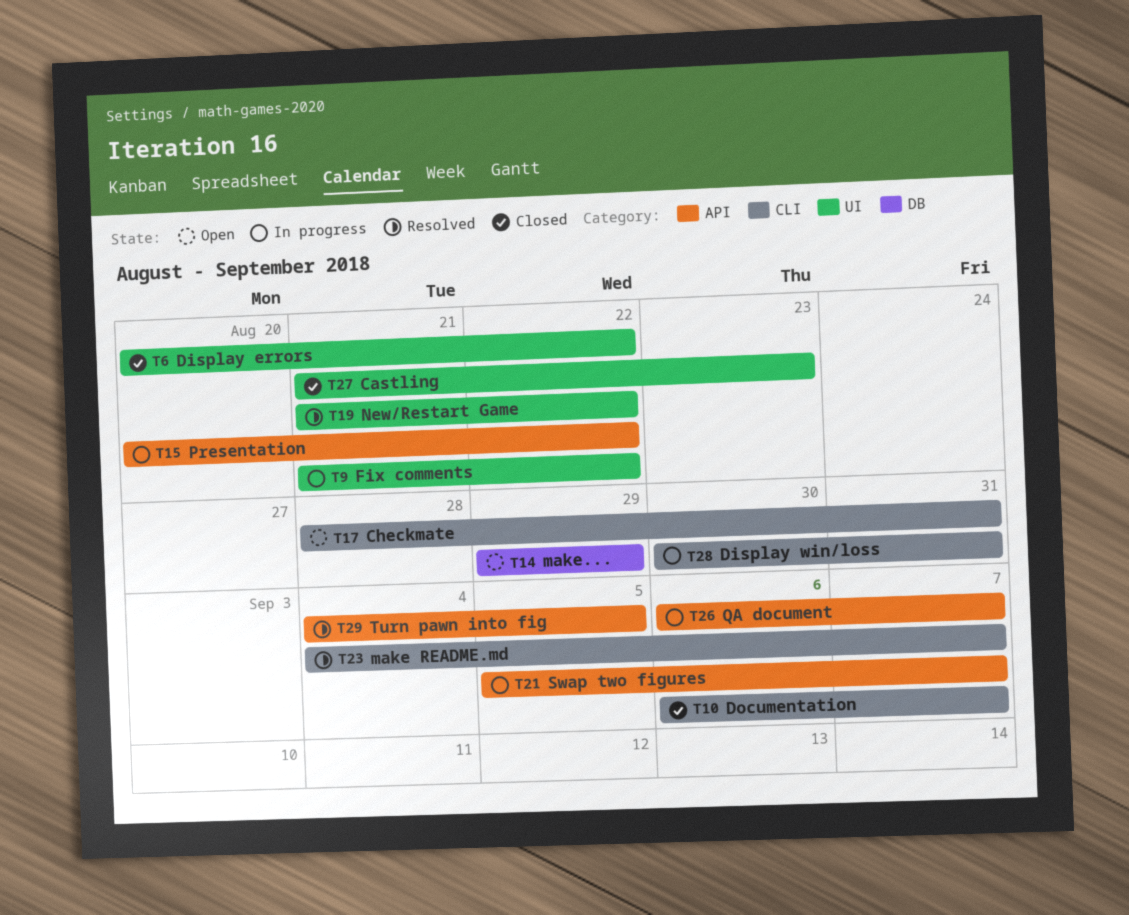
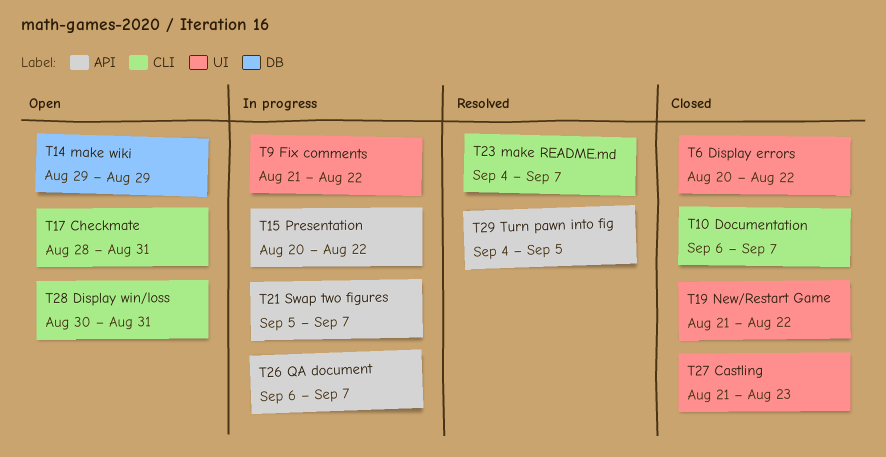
T19, status: Resolved -> Closed
T28, status: In progress -> Open

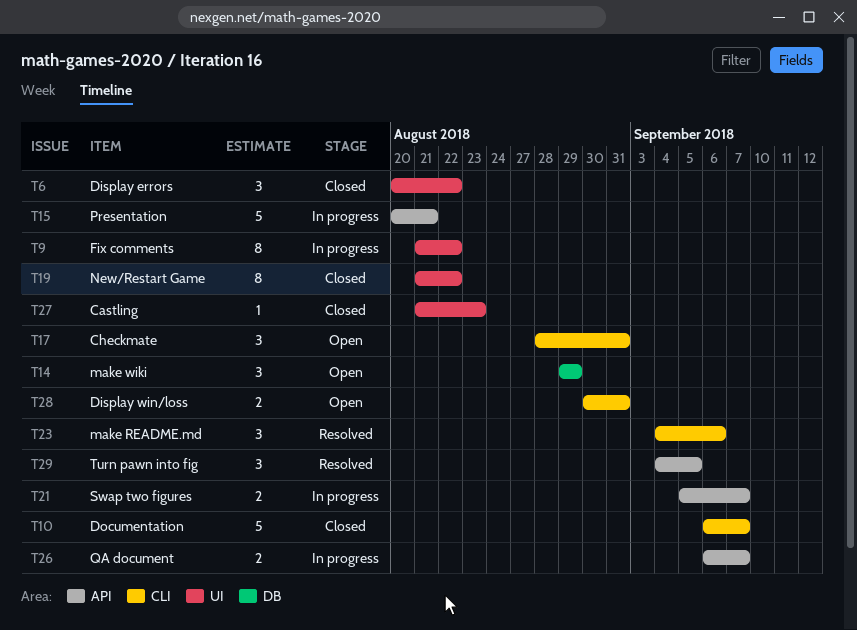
T15, due: Aug 22 -> Aug 21
T23, due: Sep 7 -> Sep 6

